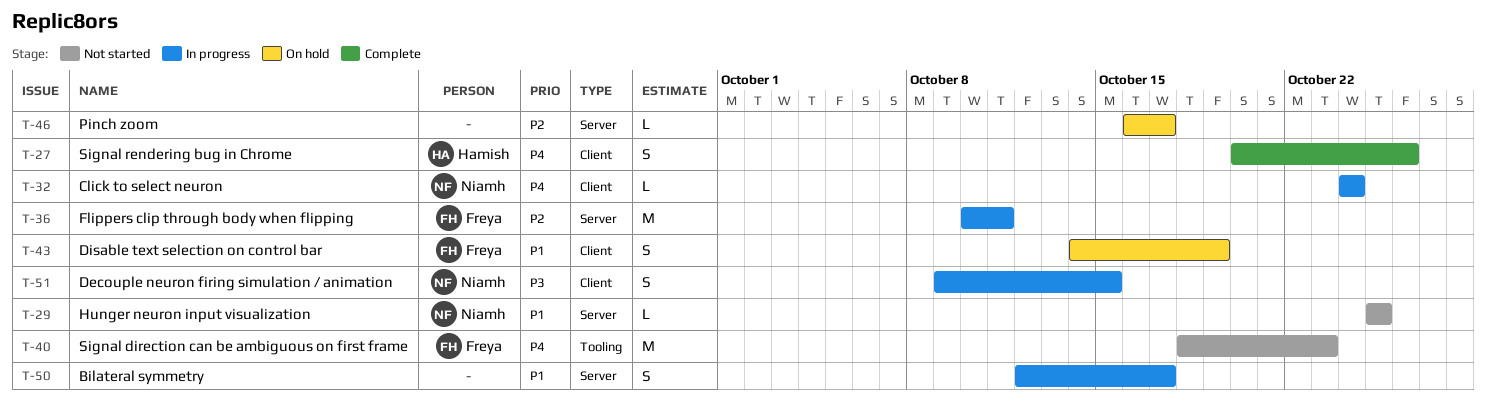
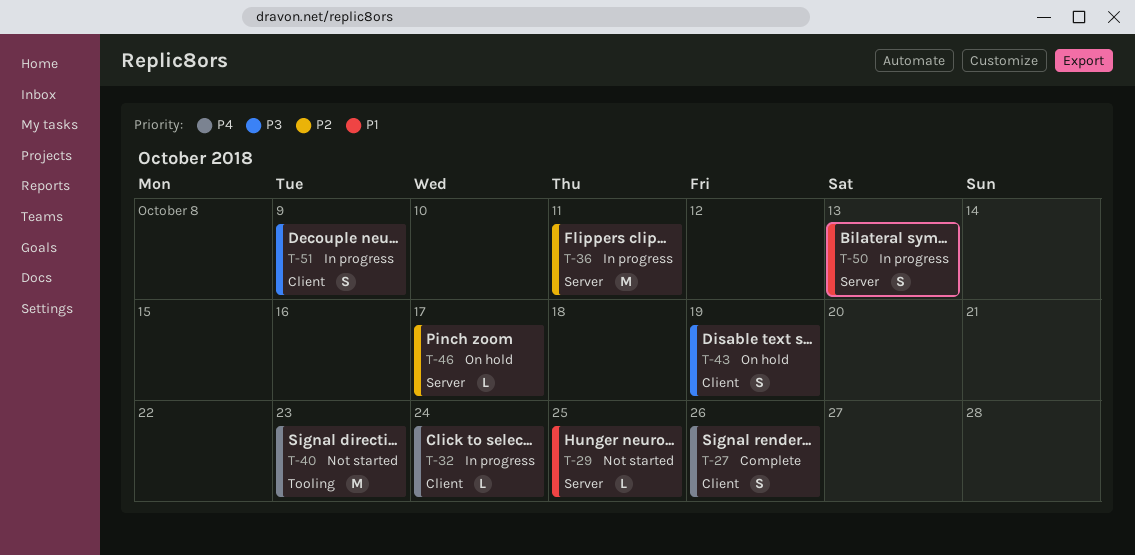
T-43, priority: P1 -> P3
T-50, due: Oct 17 -> Oct 13
T-51, due: Oct 15 -> Oct 9

